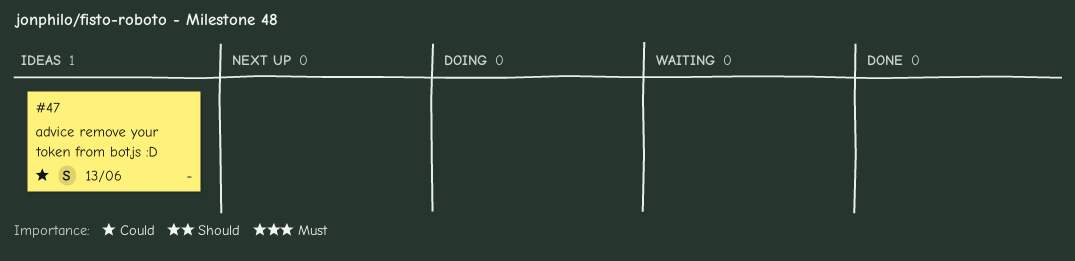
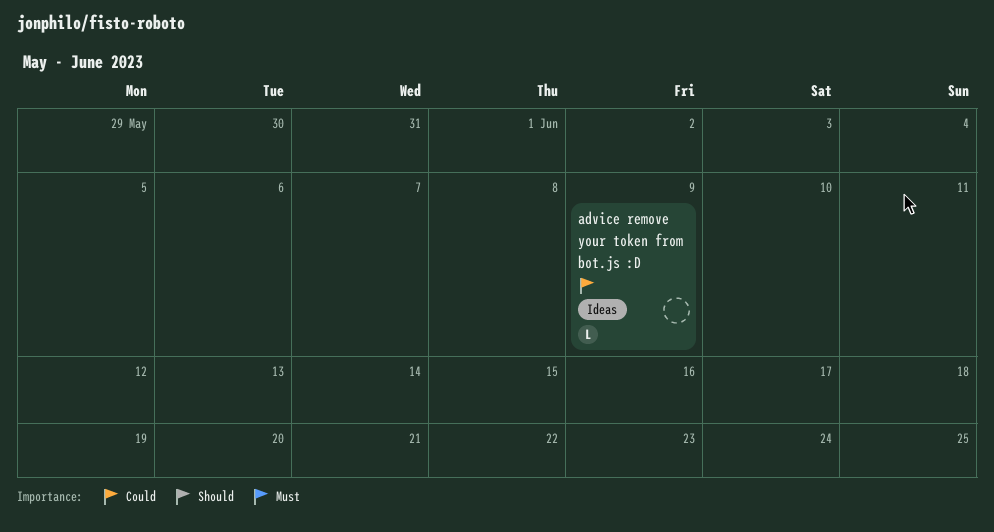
advice remove your token from bot.js :D, estimate: S -> L
advice remove your token from bot.js :D, due: Jun 13 -> Jun 9

